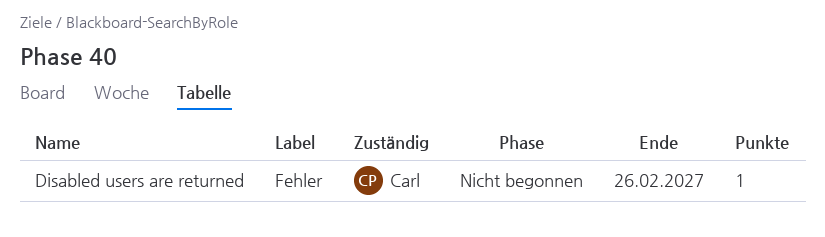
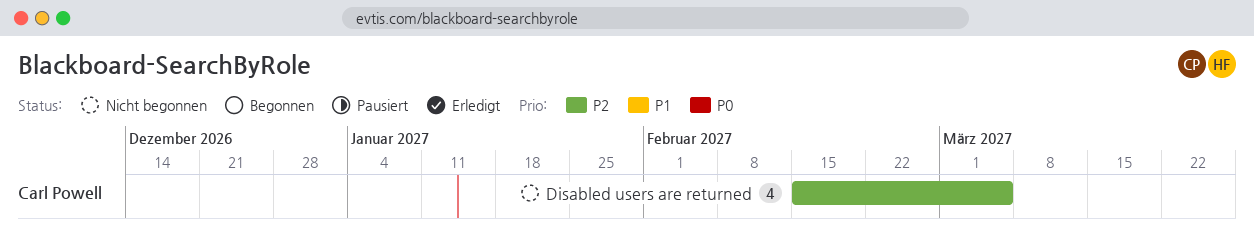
Disabled users are returned, estimate: 1 -> 4
Disabled users are returned, due: Feb 26 -> Mar 5

